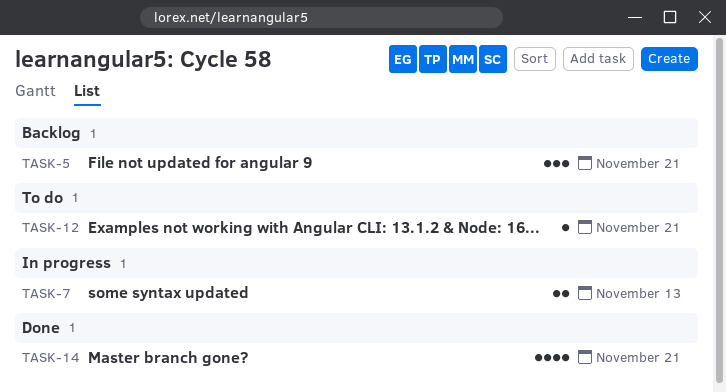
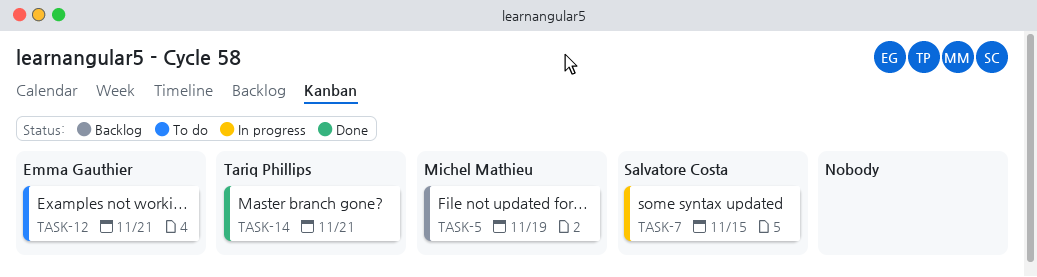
TASK-5, due: Nov 21 -> Nov 19
TASK-7, due: Nov 13 -> Nov 15

